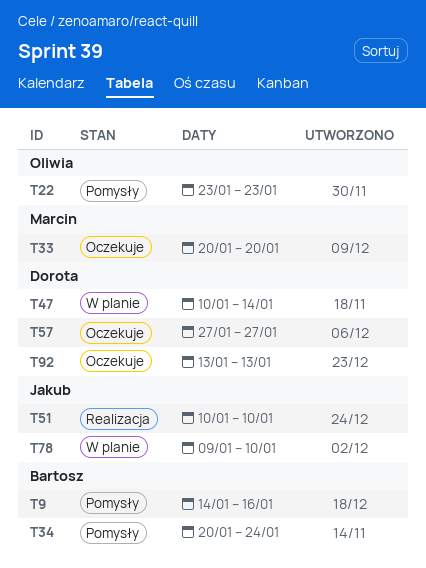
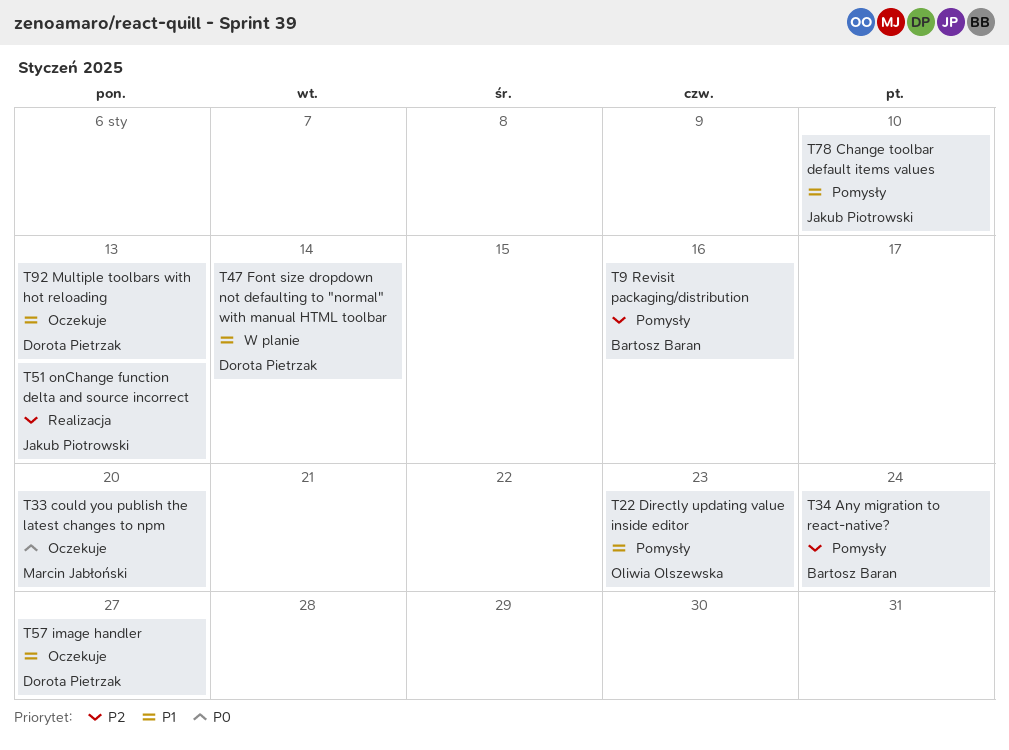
T51, due: Jan 10 -> Jan 13
T78, status: W planie -> Pomysły

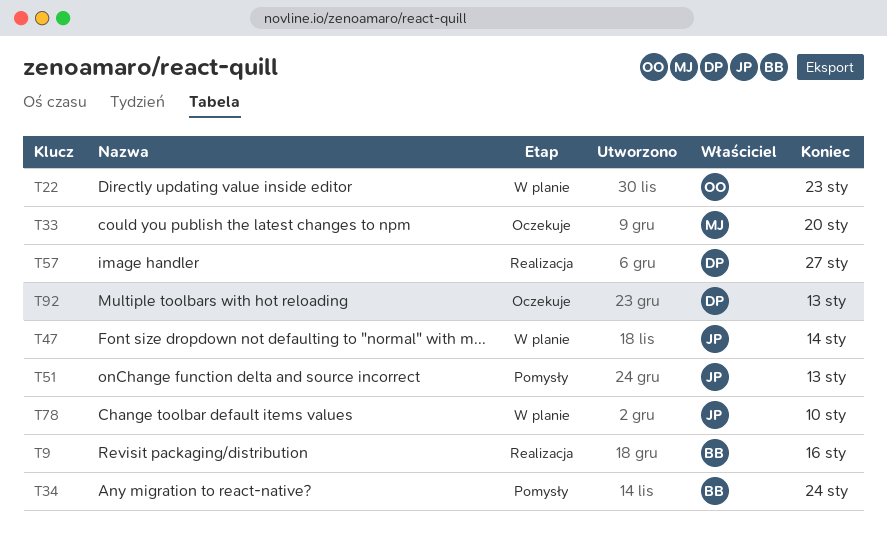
T9, status: Pomysły -> Realizacja
T22, status: Pomysły -> W planie
T47, owner: Dorota Pietrzak -> Jakub Piotrowski
T51, status: Realizacja -> Pomysły
T57, status: Oczekuje -> Realizacja
T78, status: Pomysły -> W planie

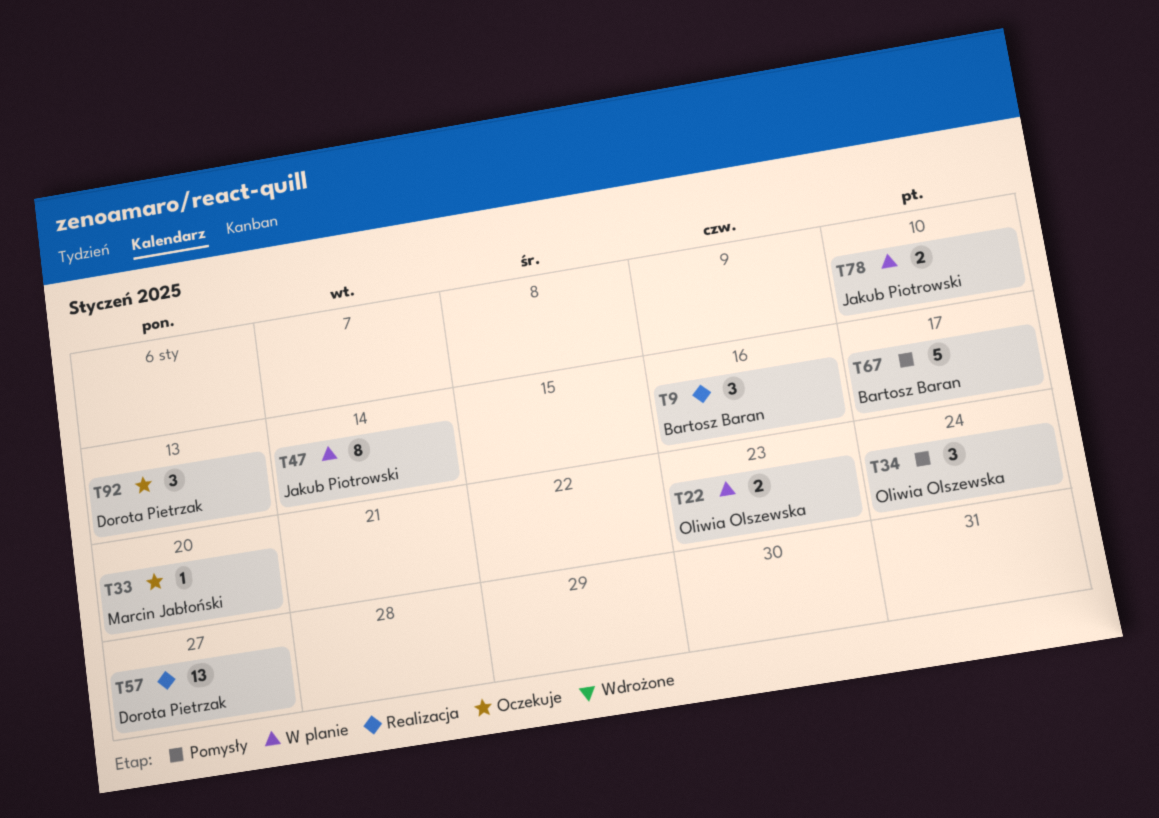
T34, owner: Bartosz Baran -> Oliwia Olszewska
T51: present -> none
T67: none -> present

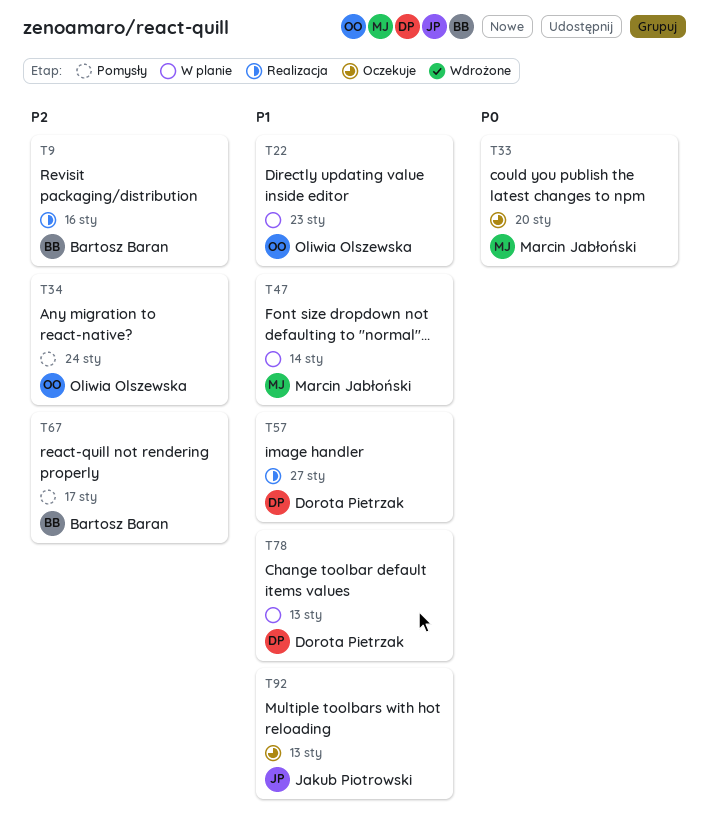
T47, owner: Jakub Piotrowski -> Marcin Jabłoński
T78, owner: Jakub Piotrowski -> Dorota Pietrzak
T78, due: Jan 10 -> Jan 13
T92, owner: Dorota Pietrzak -> Jakub Piotrowski

